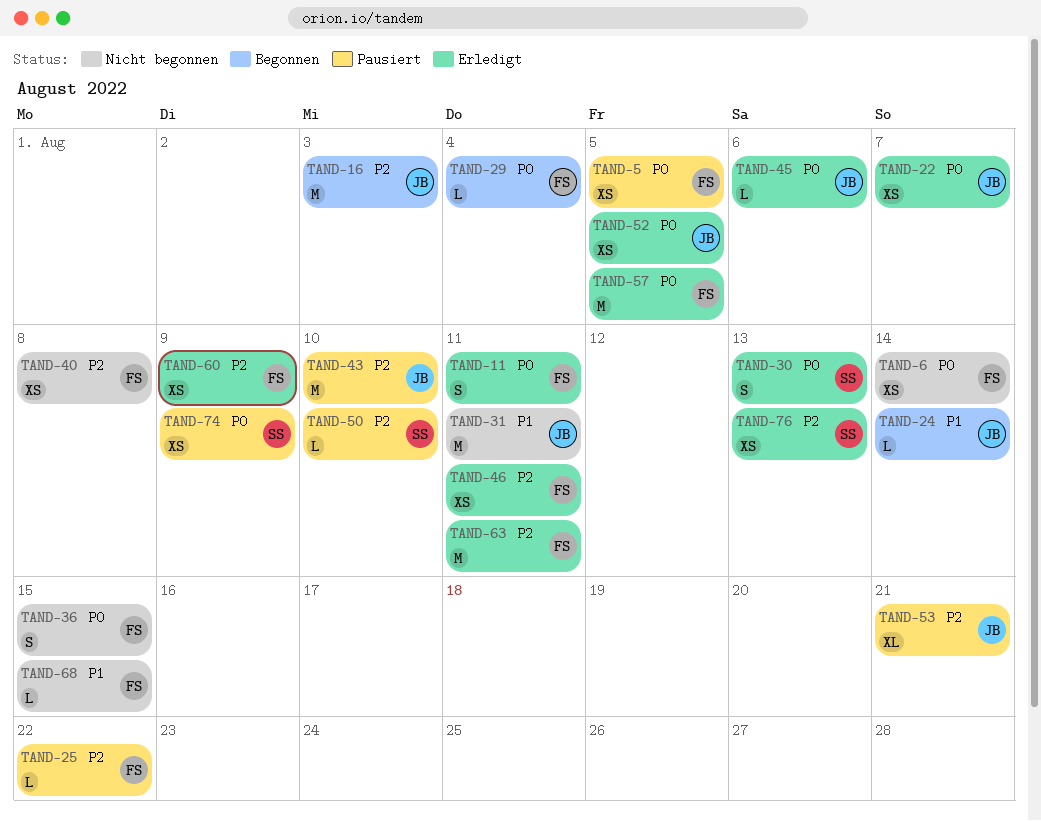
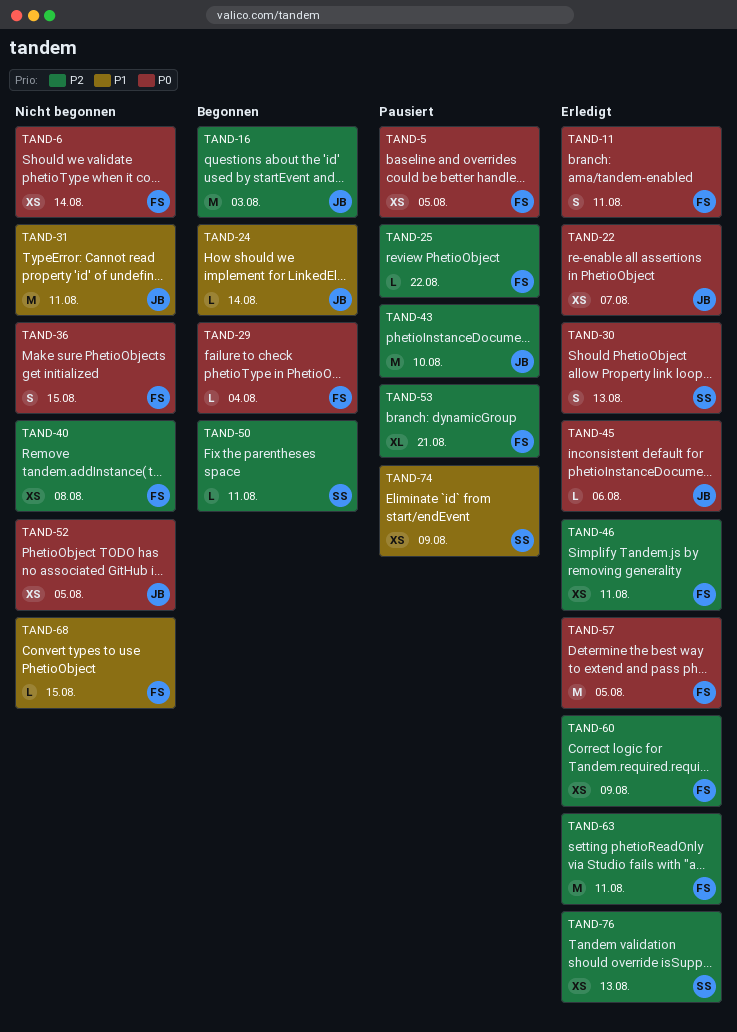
TAND-50, status: Pausiert -> Begonnen
TAND-50, due: Aug 10 -> Aug 11
TAND-52, status: Erledigt -> Nicht begonnen
TAND-53, owner: JB -> FS
TAND-74, priority: P0 -> P1

